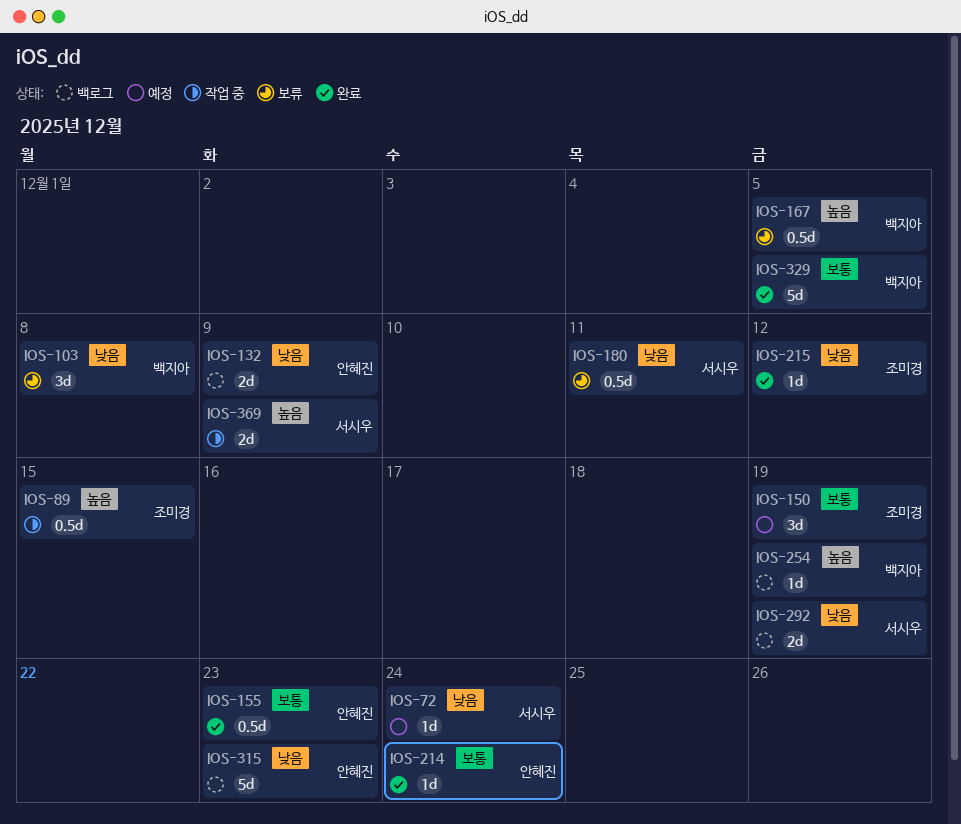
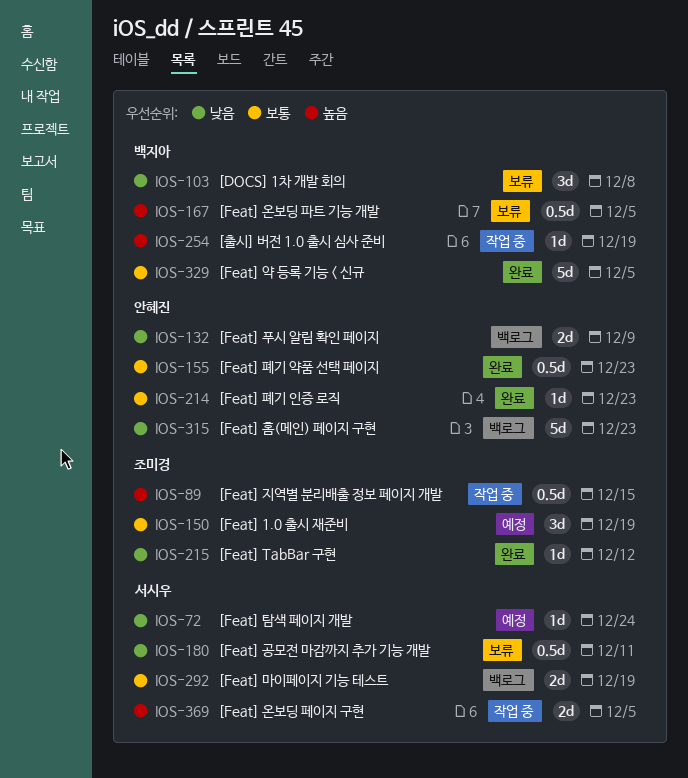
IOS-214, due: Dec 24 -> Dec 23
IOS-254, status: 백로그 -> 작업 중
IOS-292, priority: 낮음 -> 보통
IOS-369, due: Dec 9 -> Dec 5

